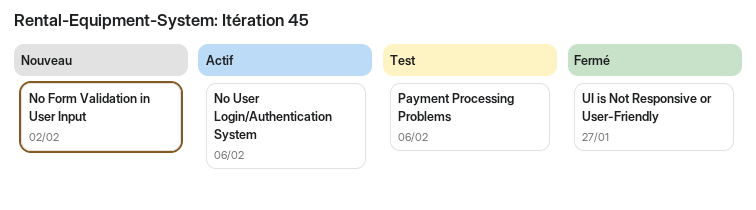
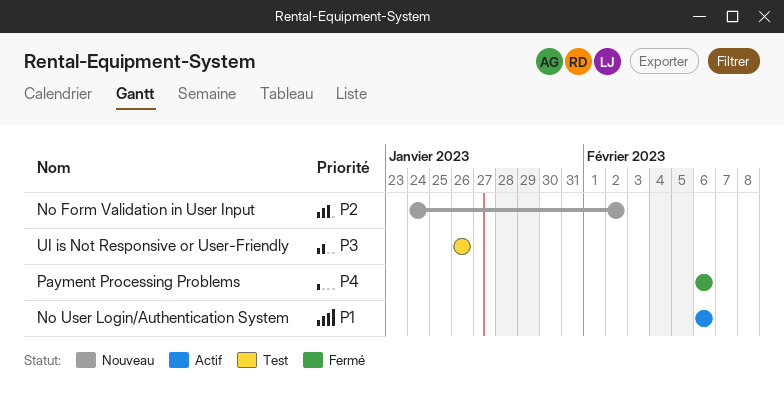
Payment Processing Problems, status: Test -> Fermé
UI is Not Responsive or User-Friendly, status: Fermé -> Test
UI is Not Responsive or User-Friendly, due: Jan 27 -> Jan 26

